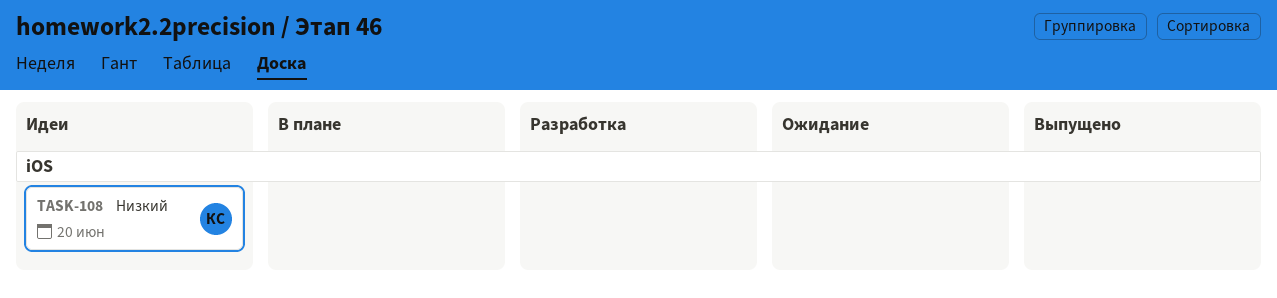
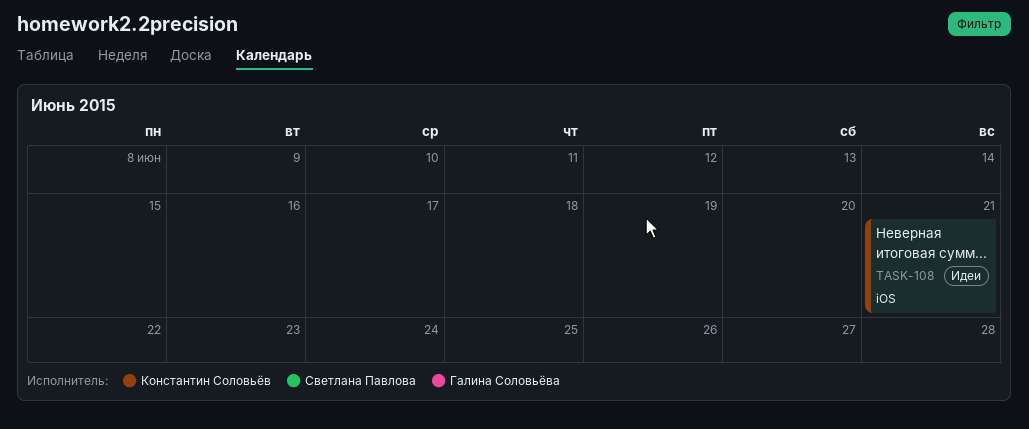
TASK-108, due: Jun 20 -> Jun 21

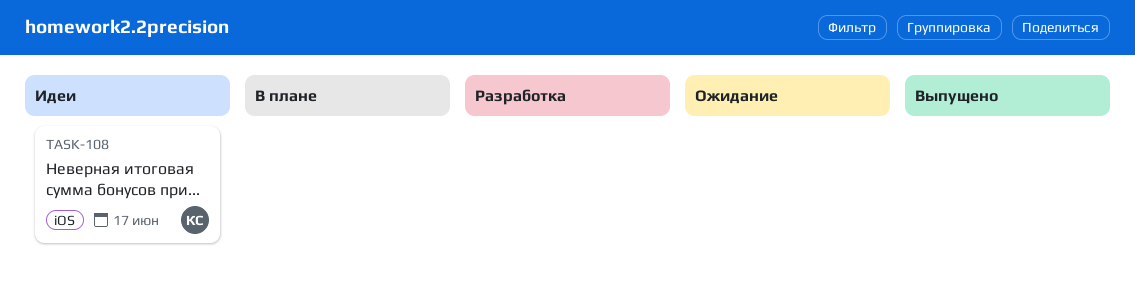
TASK-108, due: Jun 21 -> Jun 17

